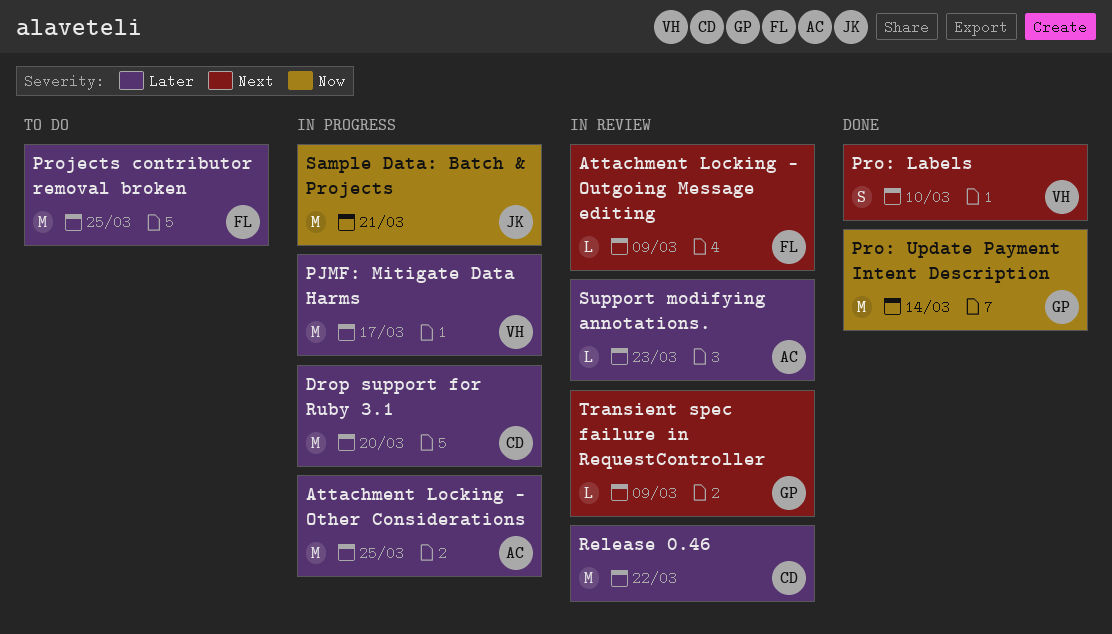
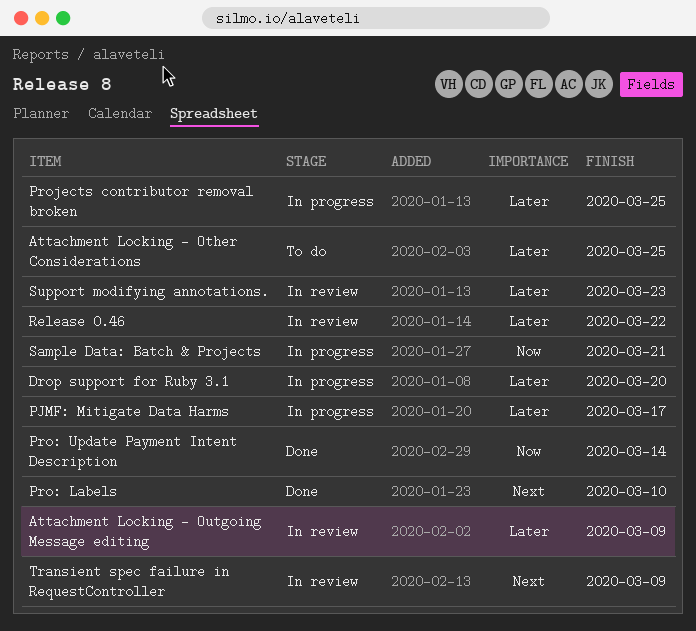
Attachment Locking - Other Considerations, status: In progress -> To do
Attachment Locking - Outgoing Message editing, priority: Next -> Later
Projects contributor removal broken, status: To do -> In progress

